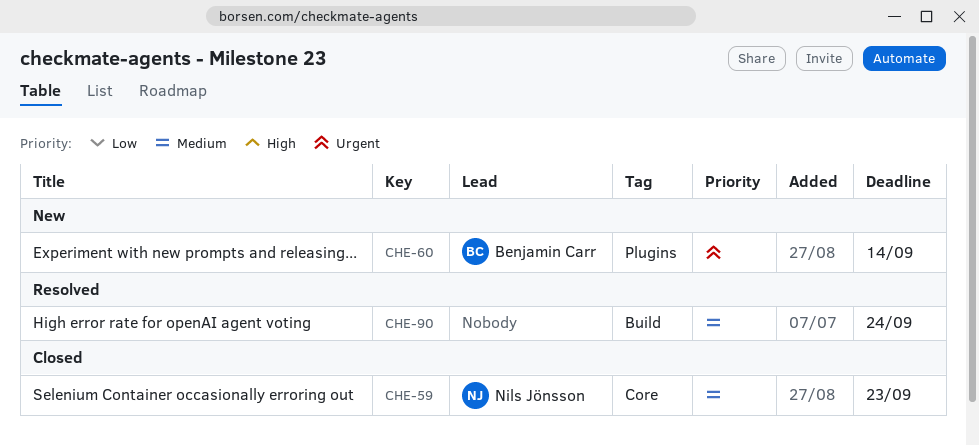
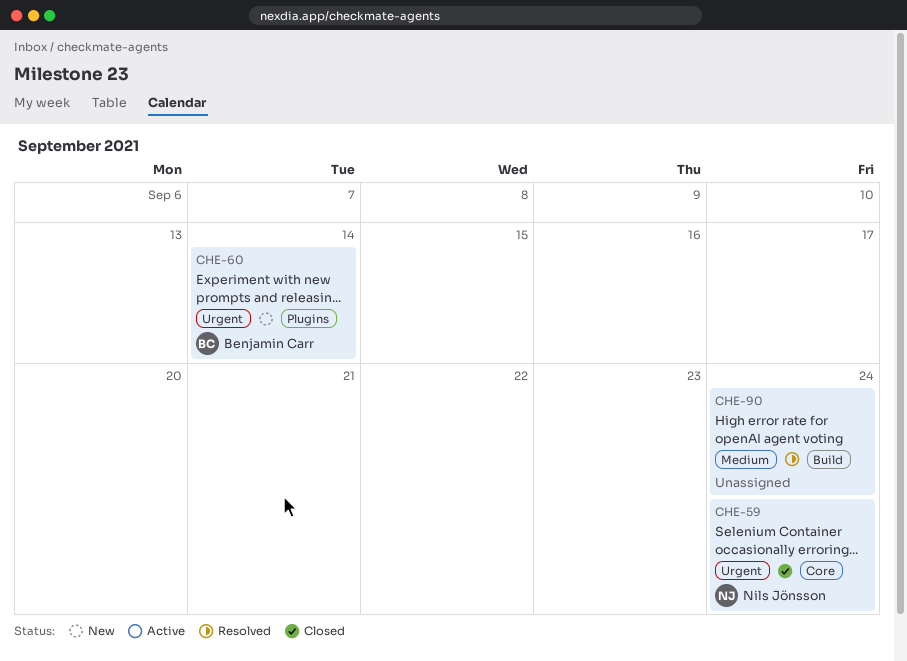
CHE-59, priority: Medium -> Urgent
CHE-59, due: Sep 23 -> Sep 24

